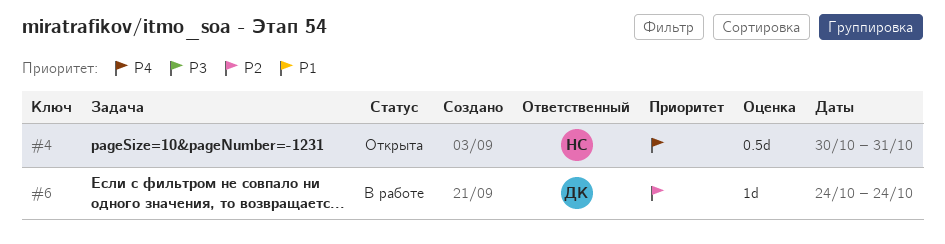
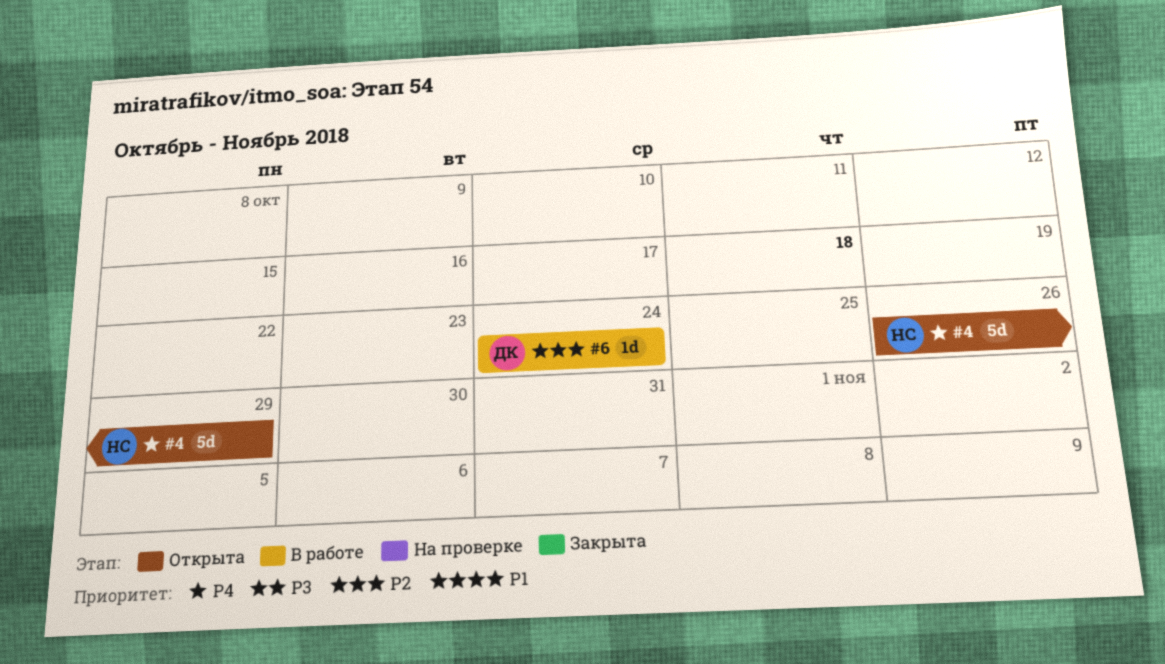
#4, estimate: 0.5d -> 5d
#4, start: Oct 30 -> Oct 26
#4, due: Oct 31 -> Oct 29

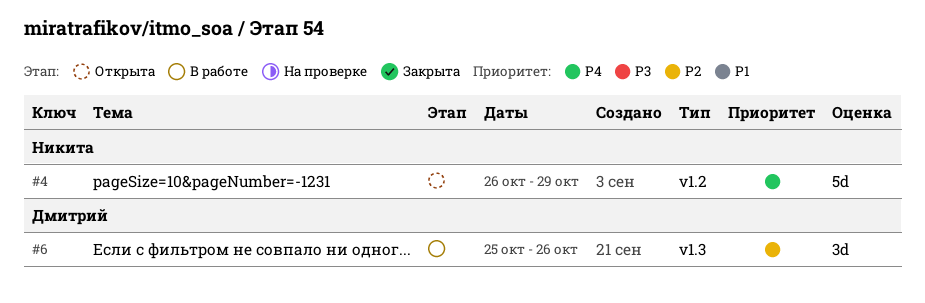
#6, estimate: 1d -> 3d
#6, start: Oct 24 -> Oct 25
#6, due: Oct 24 -> Oct 26

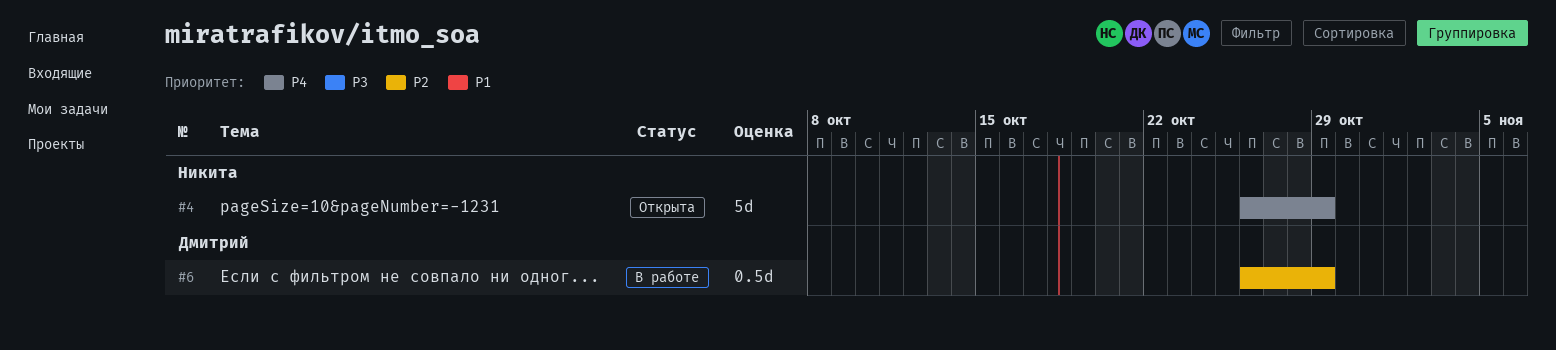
#6, estimate: 3d -> 0.5d
#6, start: Oct 25 -> Oct 26
#6, due: Oct 26 -> Oct 29

